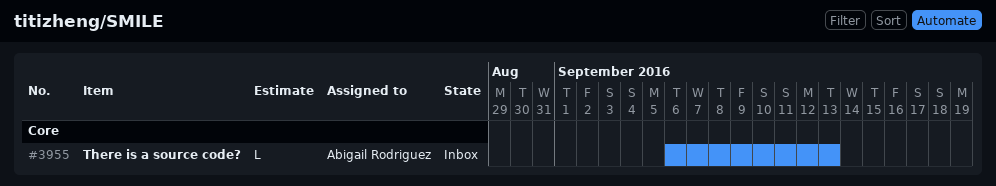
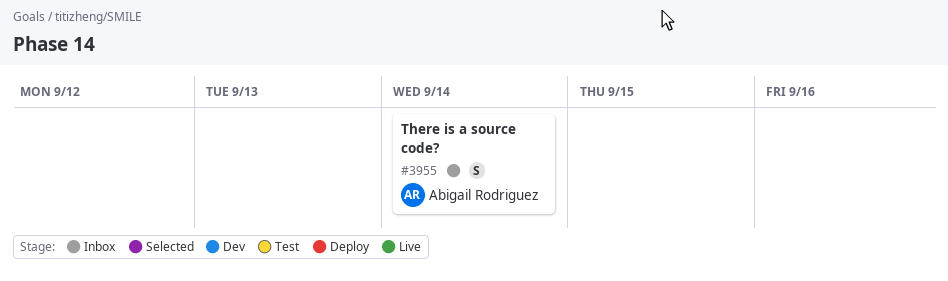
#3955, estimate: L -> S
#3955, due: Sep 13 -> Sep 14

